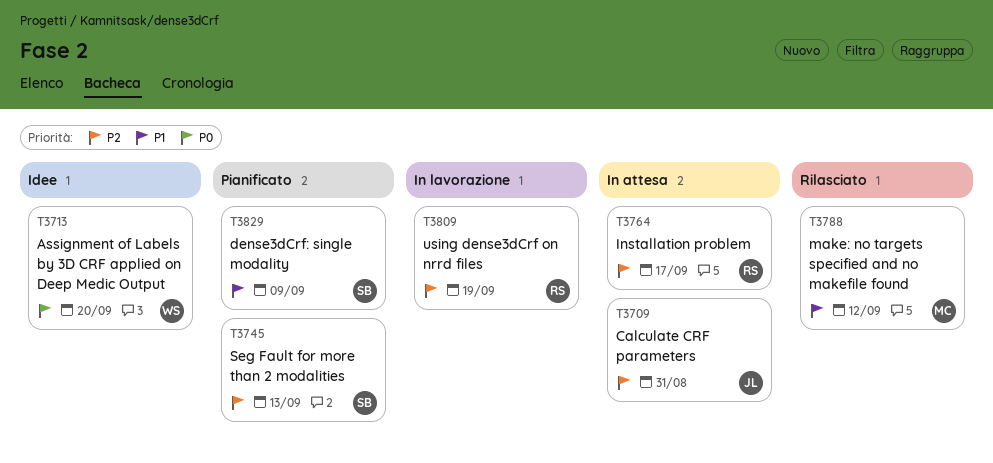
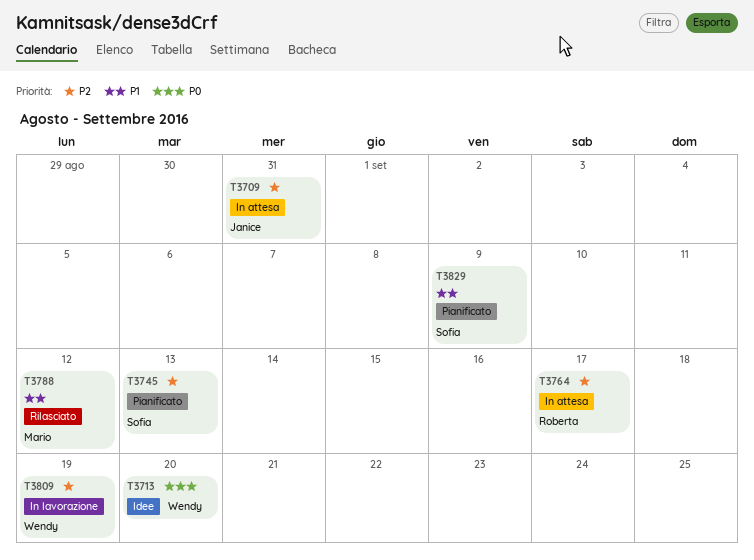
T3809, owner: Roberta -> Wendy

